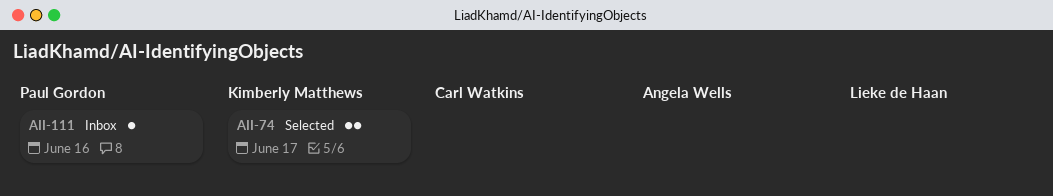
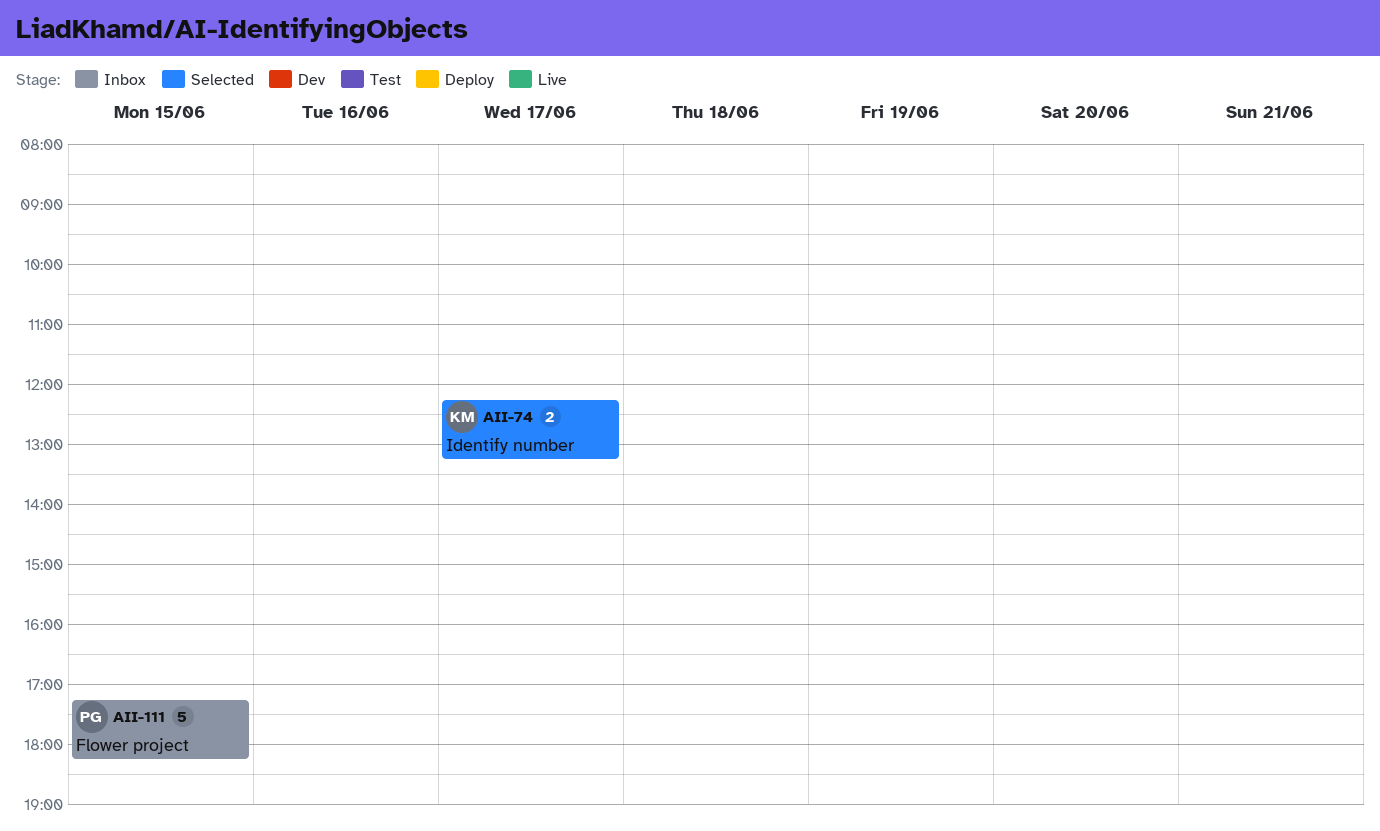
AII-111, estimate: 1 -> 5
AII-111, day: Jun 16 -> Jun 15

